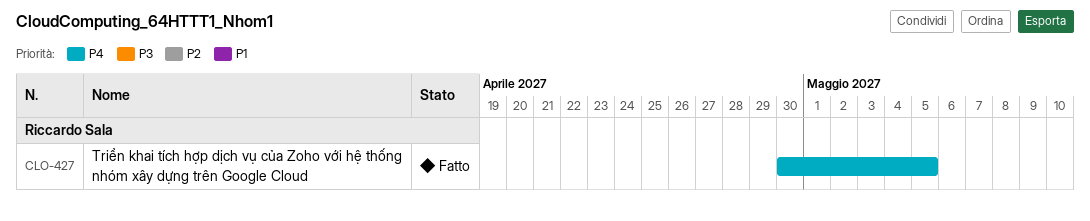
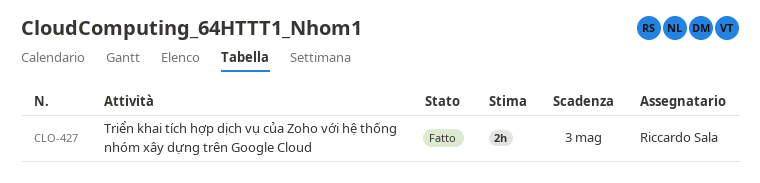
CLO-427, due: May 5 -> May 3

